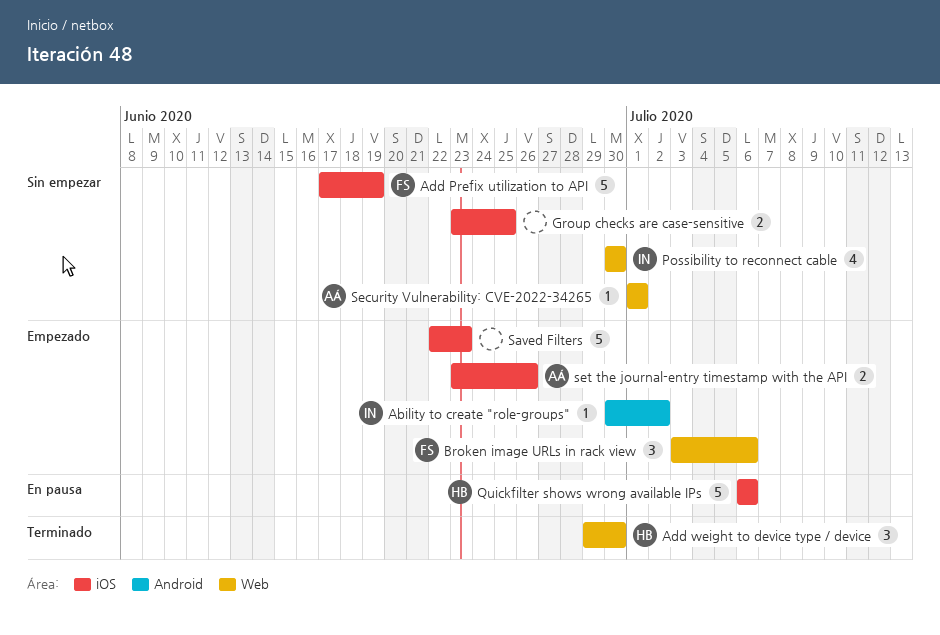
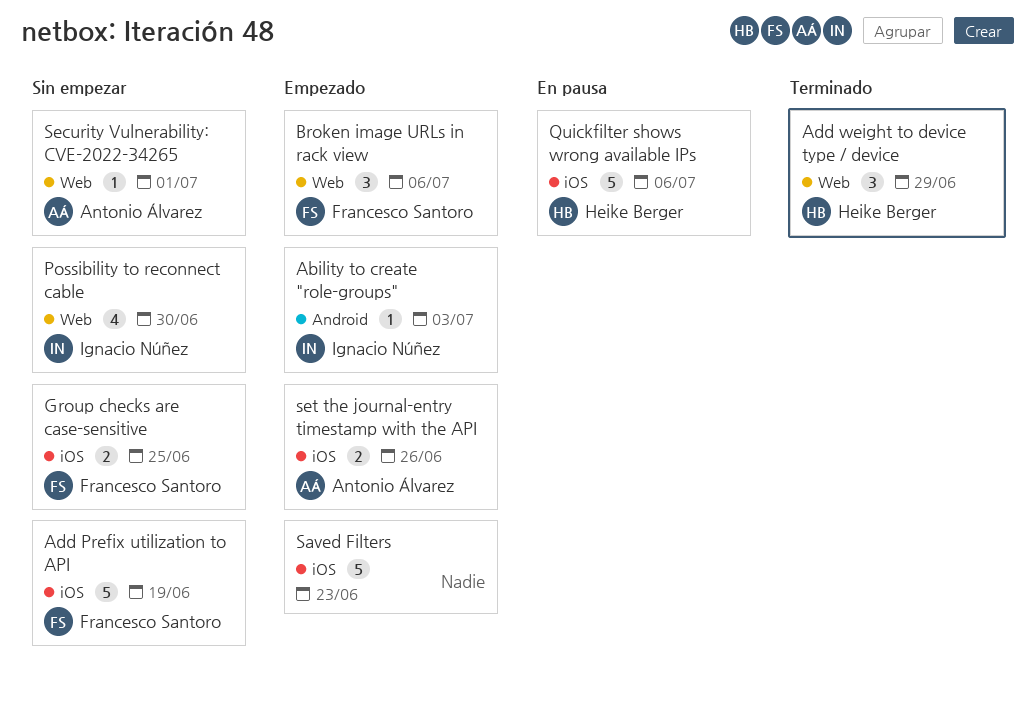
Ability to create "role-groups", due: Jul 2 -> Jul 3
Add weight to device type / device, due: Jun 30 -> Jun 29
Group checks are case-sensitive, owner: none -> Francesco Santoro

